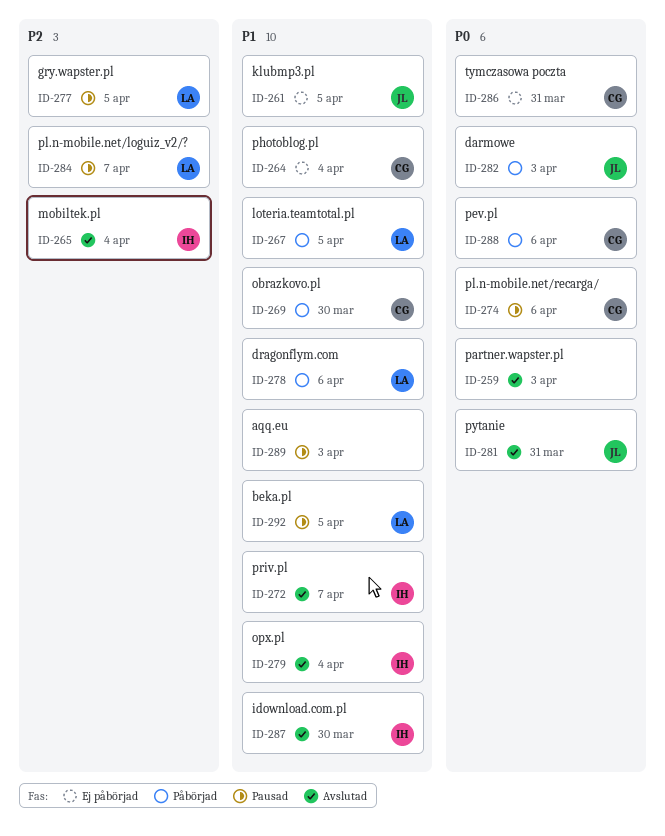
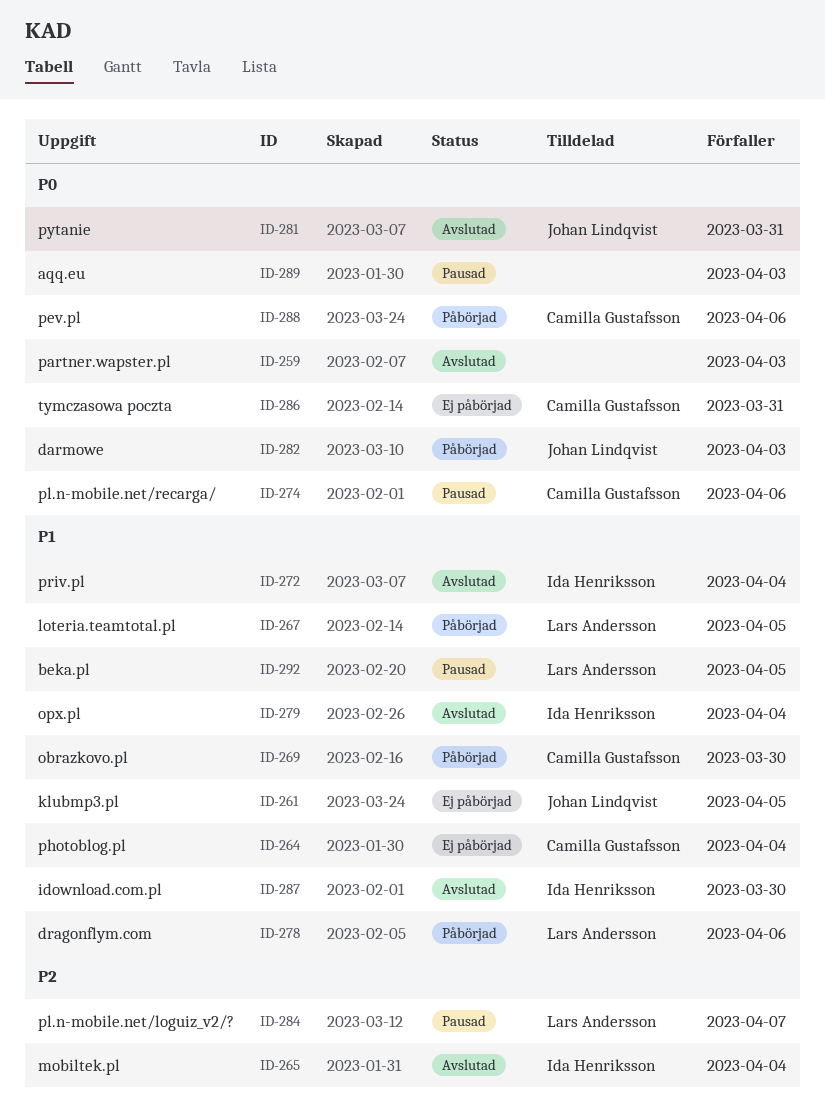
ID-272, due: Apr 7 -> Apr 4
ID-277: present -> none
ID-289, priority: P1 -> P0

